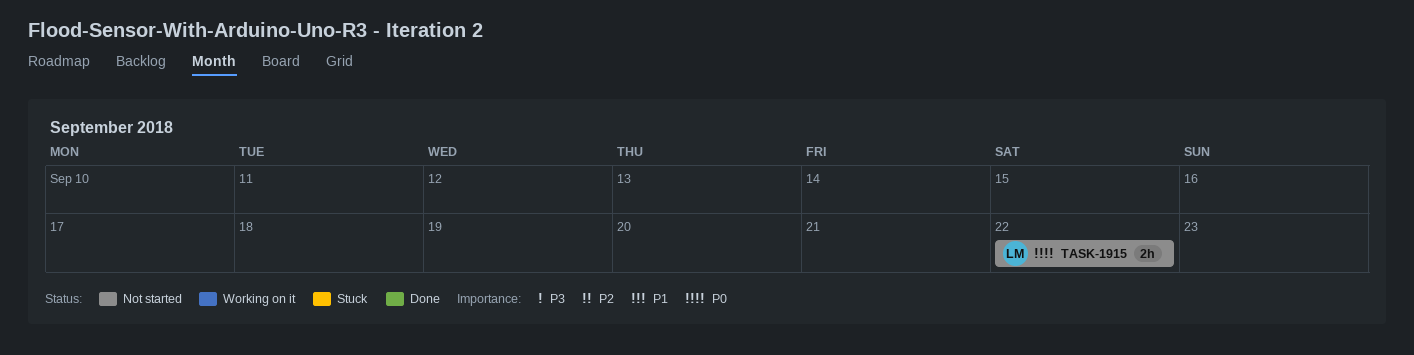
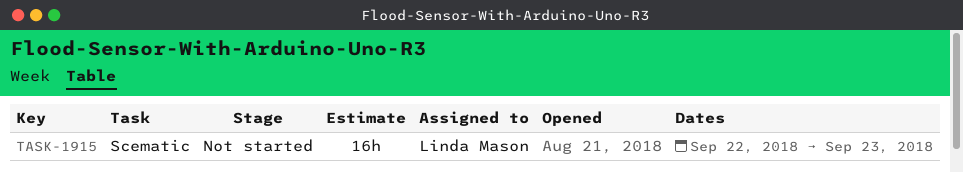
TASK-1915, estimate: 2h -> 16h
TASK-1915, due: Sep 22 -> Sep 23

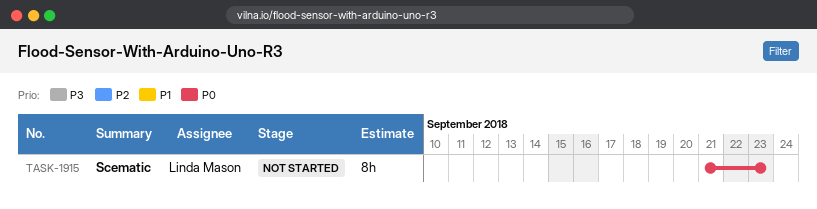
TASK-1915, estimate: 16h -> 8h
TASK-1915, start: Sep 22 -> Sep 21

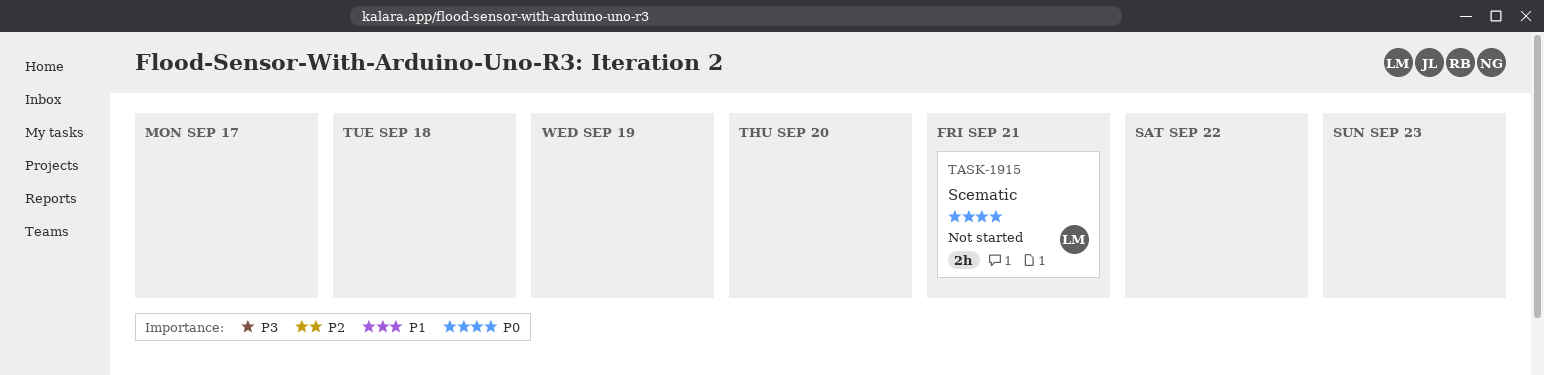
TASK-1915, estimate: 8h -> 2h
TASK-1915, due: Sep 23 -> Sep 21

